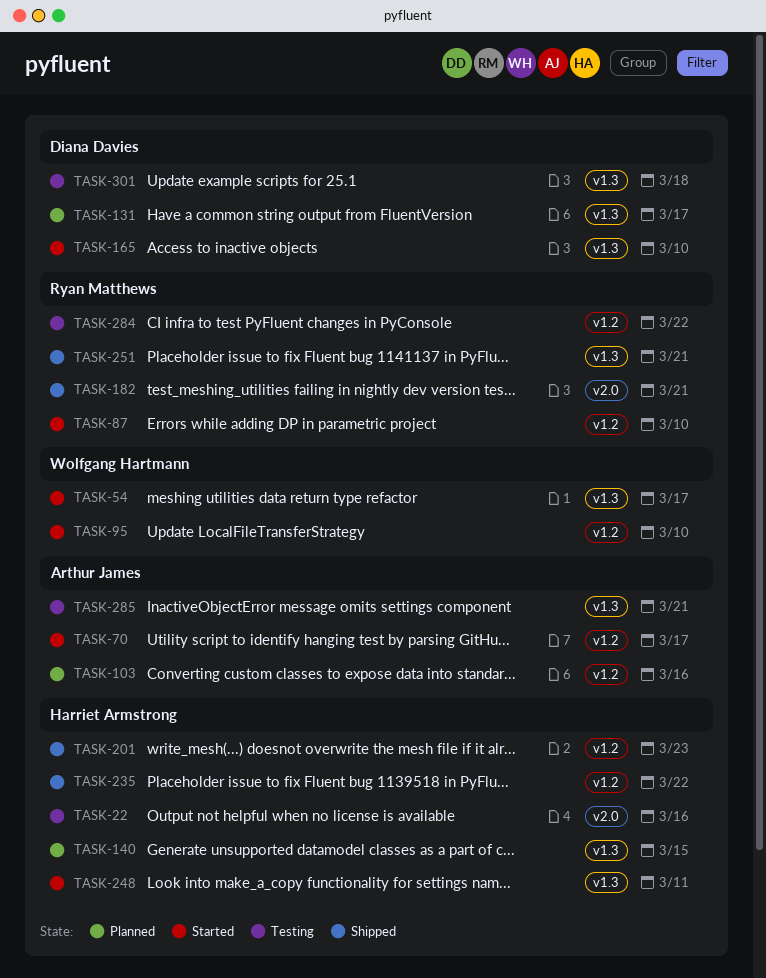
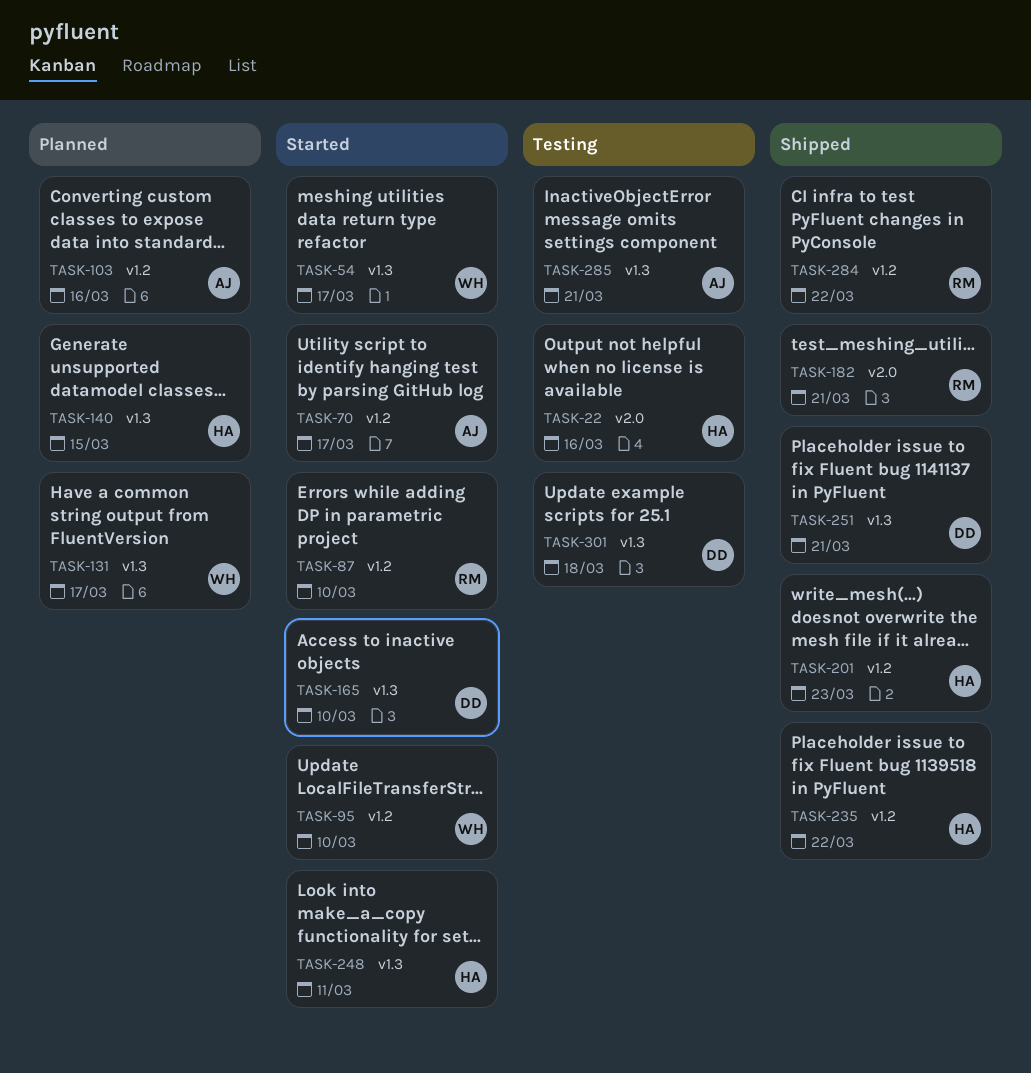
TASK-131, owner: Diana Davies -> Wolfgang Hartmann
TASK-251, owner: Ryan Matthews -> Diana Davies
TASK-284, status: Testing -> Shipped

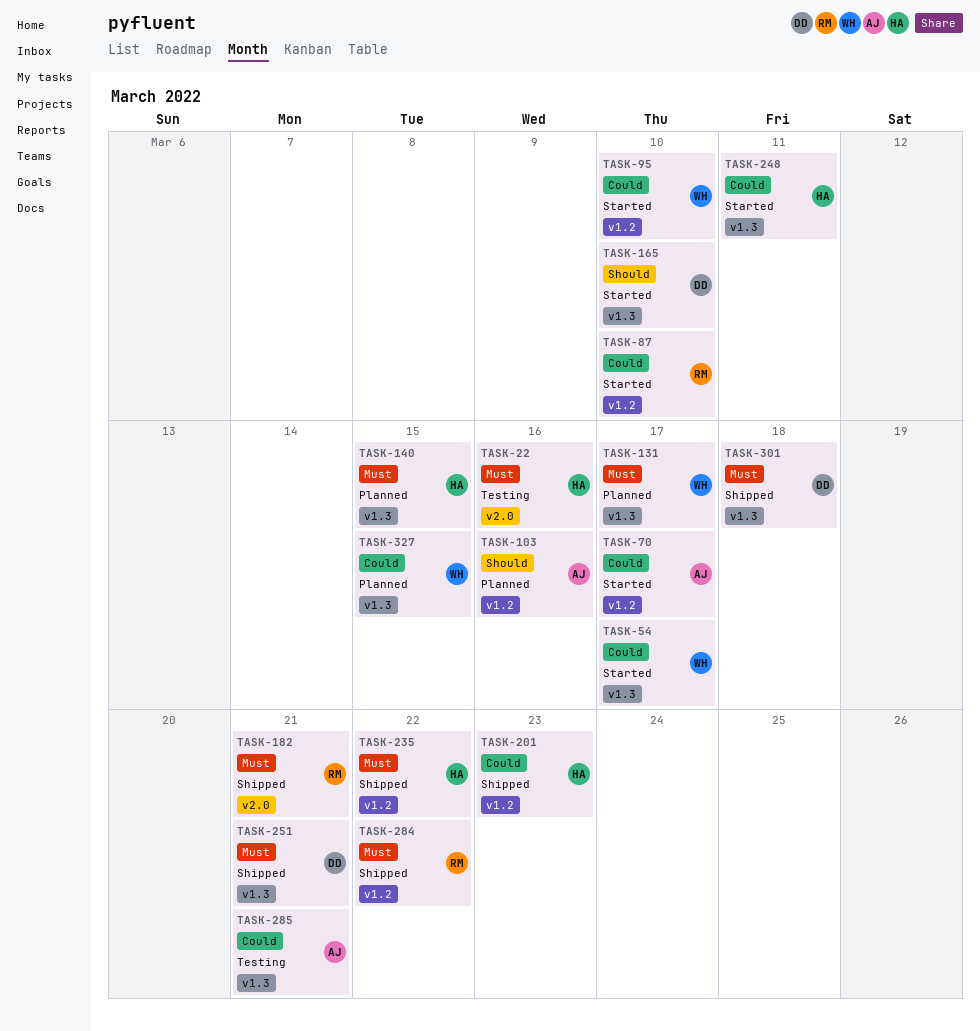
TASK-301, status: Testing -> Shipped
TASK-327: none -> present

